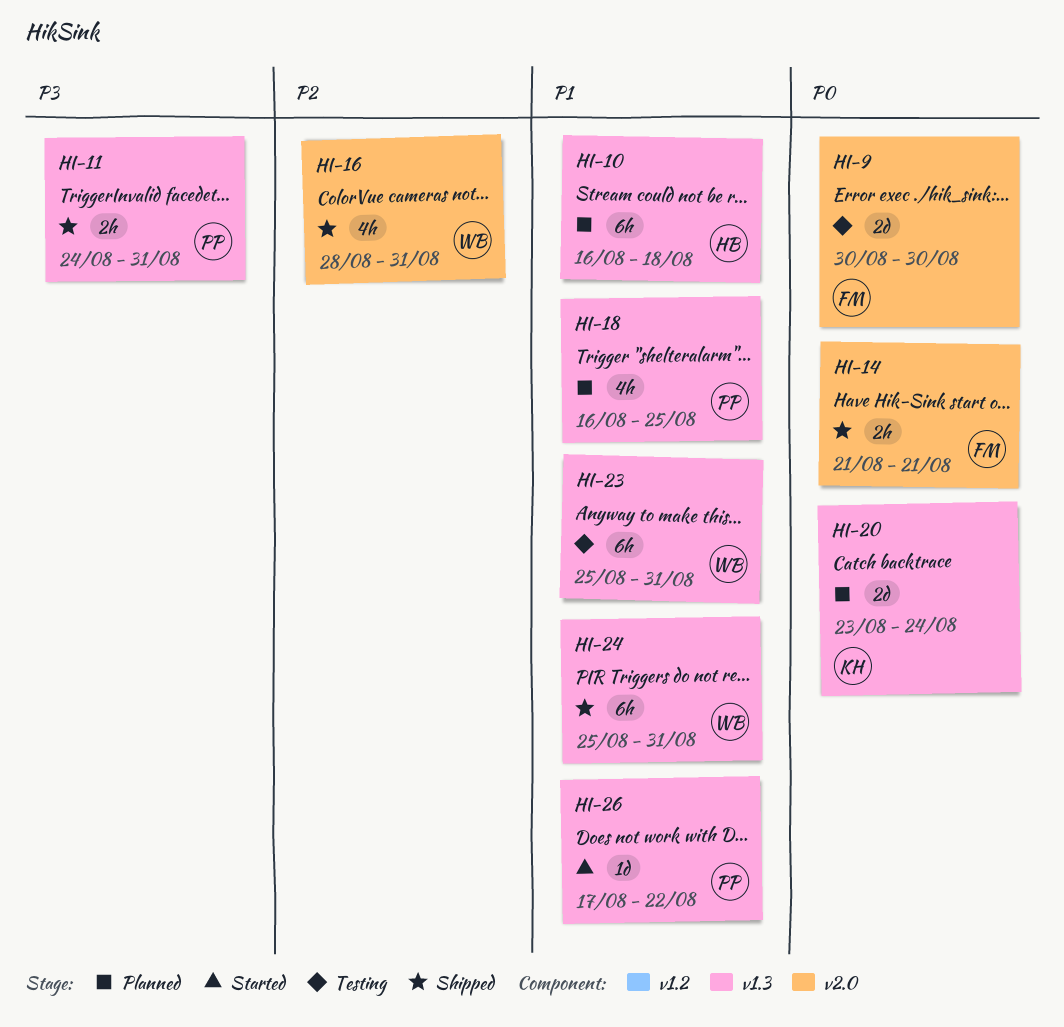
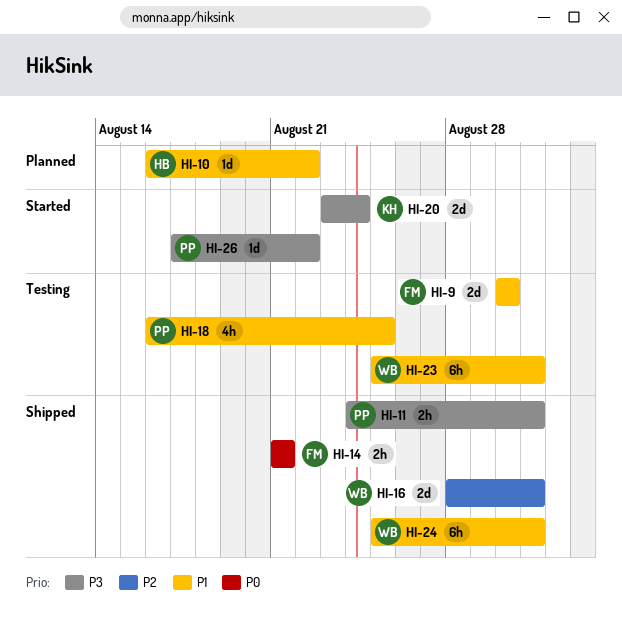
HI-9, priority: P0 -> P1
HI-10, estimate: 6h -> 1d
HI-10, due: Aug 18 -> Aug 22
HI-16, estimate: 4h -> 2d
HI-18, status: Planned -> Testing
HI-20, status: Planned -> Started
HI-20, priority: P0 -> P3
HI-26, priority: P1 -> P3

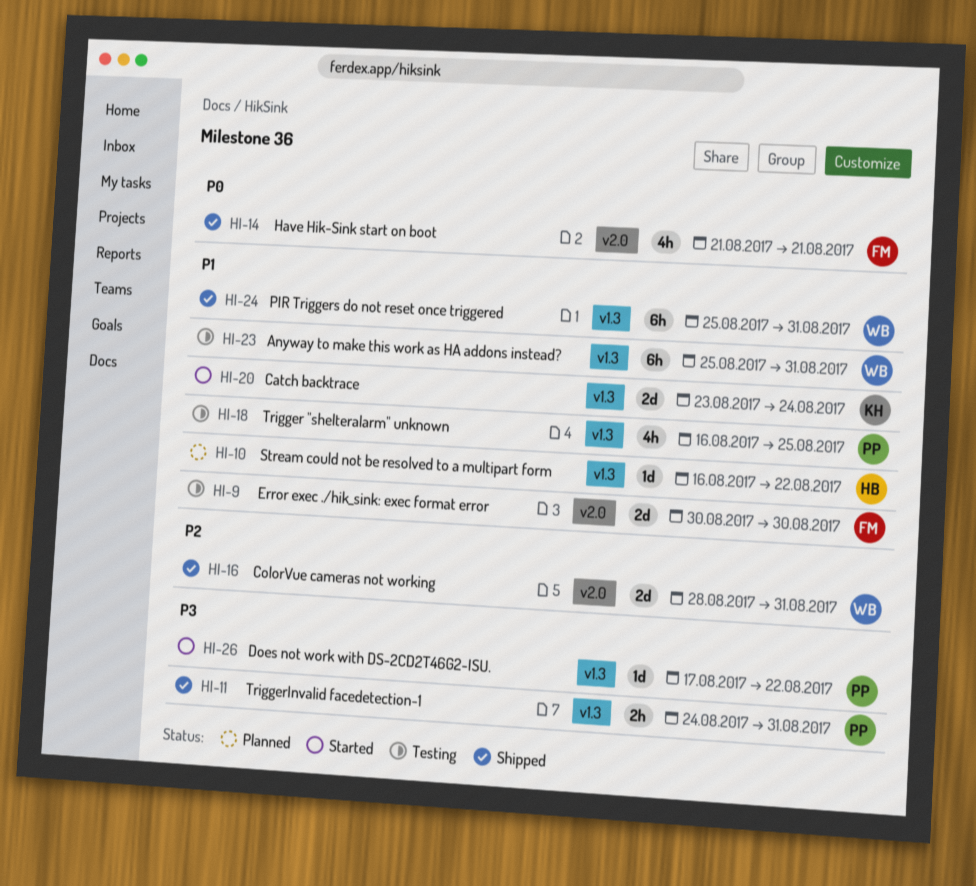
HI-14, estimate: 2h -> 4h
HI-20, priority: P3 -> P1

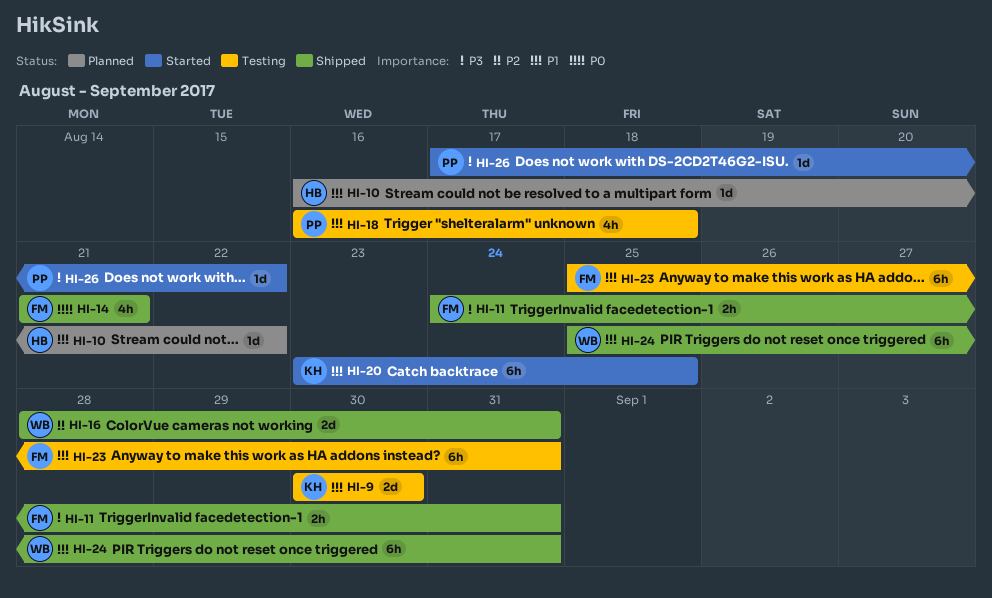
HI-9, owner: FM -> KH
HI-11, owner: PP -> FM
HI-18, due: Aug 25 -> Aug 18
HI-20, estimate: 2d -> 6h
HI-20, due: Aug 24 -> Aug 25
HI-23, owner: WB -> FM

